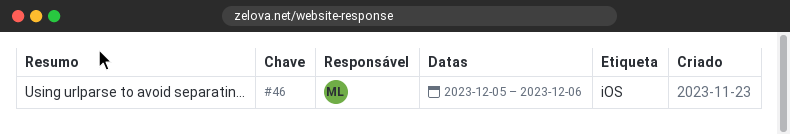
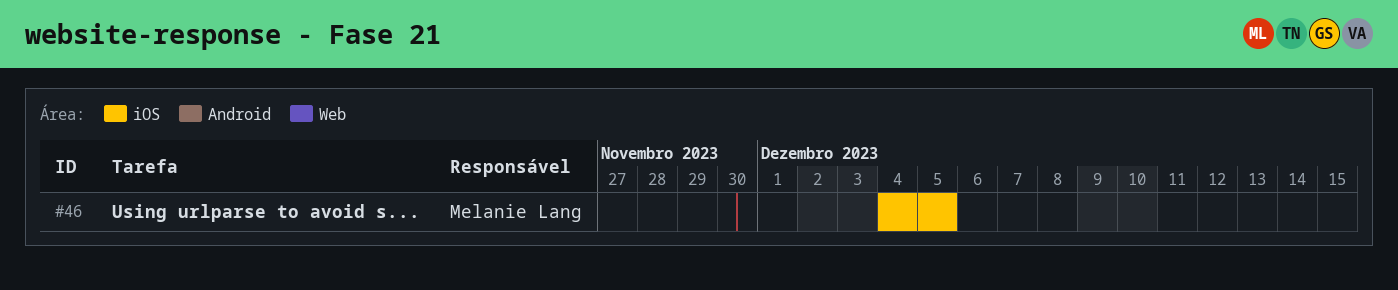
#46, start: Dec 5 -> Dec 4
#46, due: Dec 6 -> Dec 5

